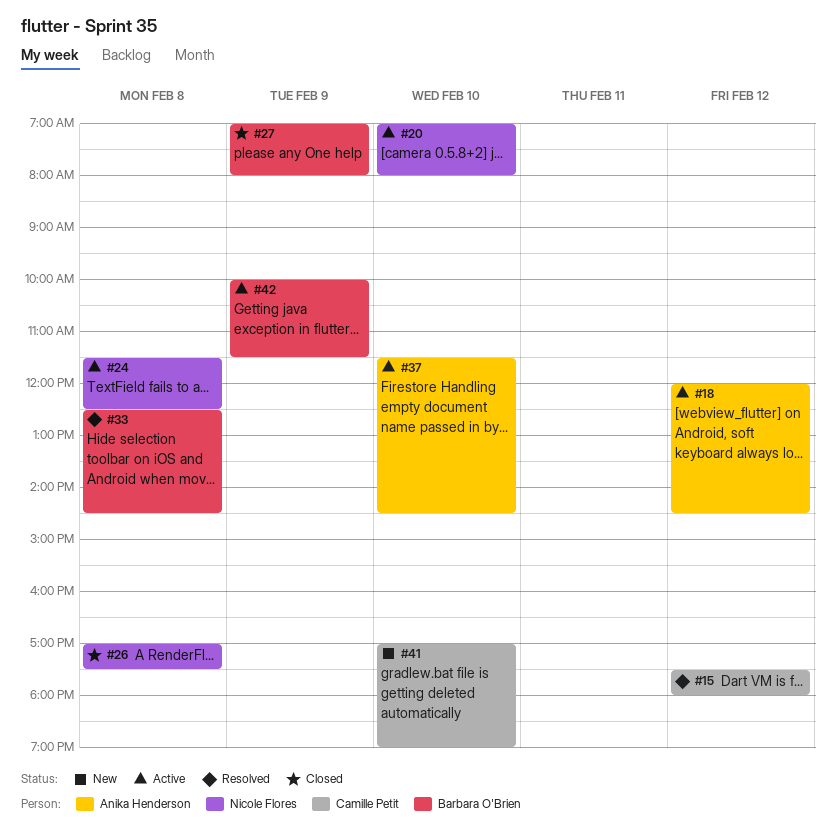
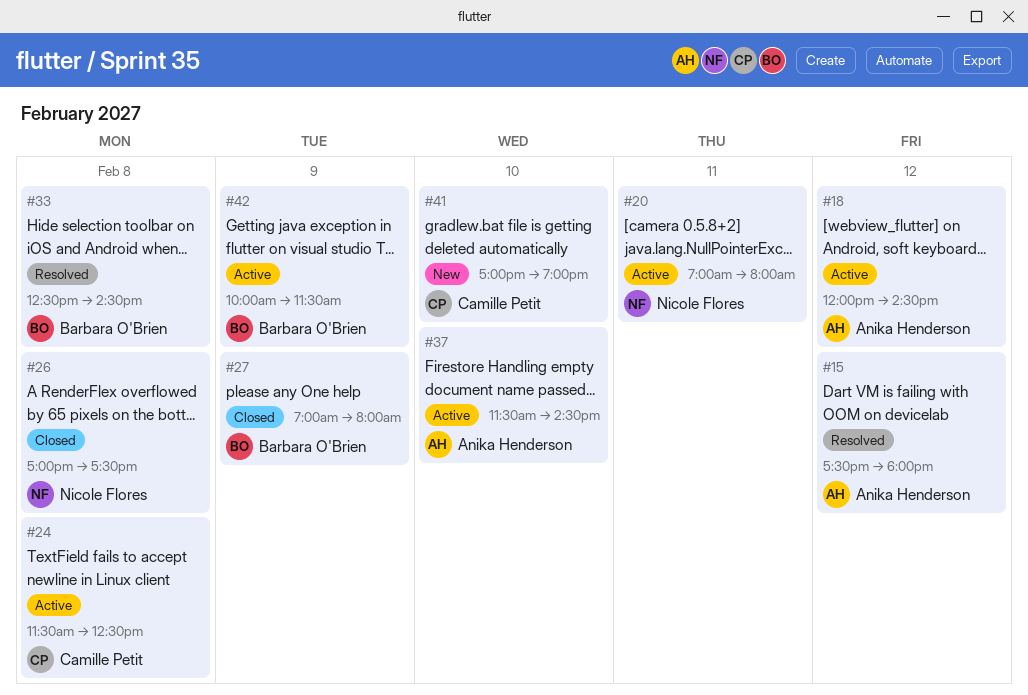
#15, owner: Camille Petit -> Anika Henderson
#20, day: Feb 10 -> Feb 11
#24, owner: Nicole Flores -> Camille Petit

